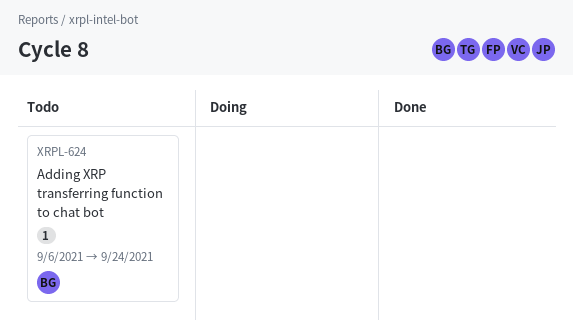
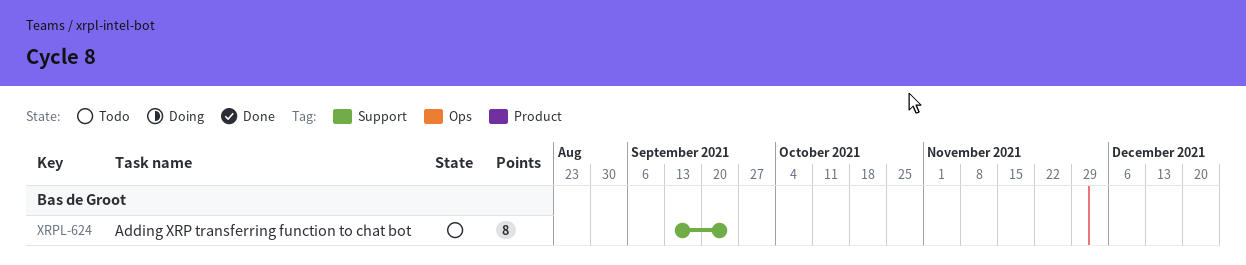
XRPL-624, estimate: 1 -> 8
XRPL-624, start: Sep 6 -> Sep 13

